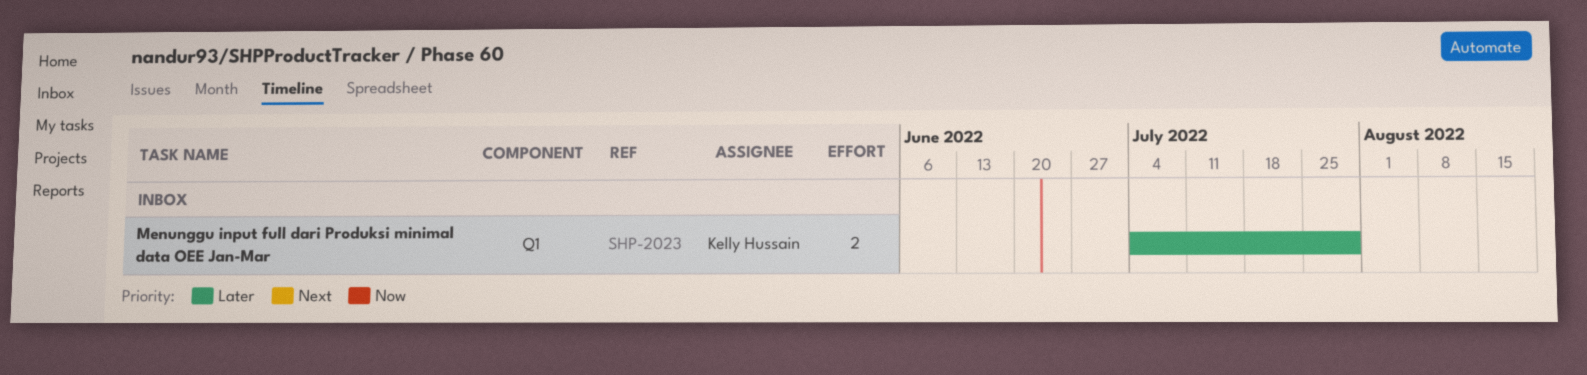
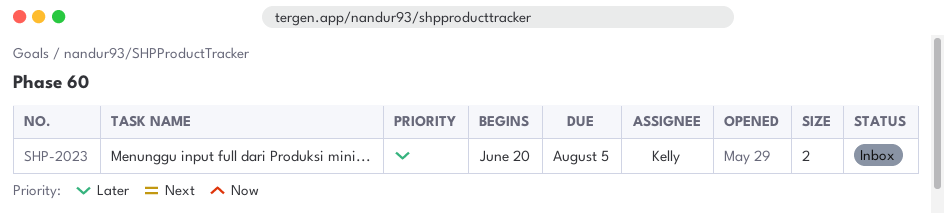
SHP-2023, start: Jul 4 -> Jun 20
SHP-2023, due: Jul 29 -> Aug 5

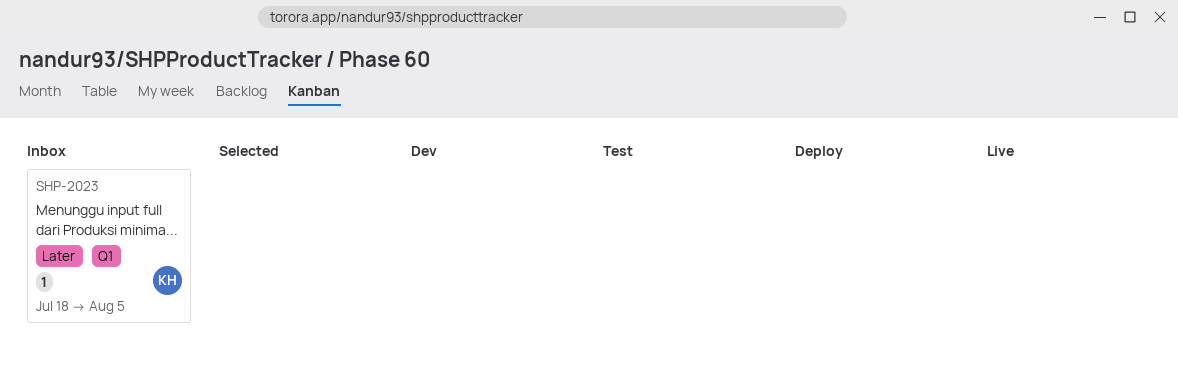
SHP-2023, estimate: 2 -> 1
SHP-2023, start: Jun 20 -> Jul 18

